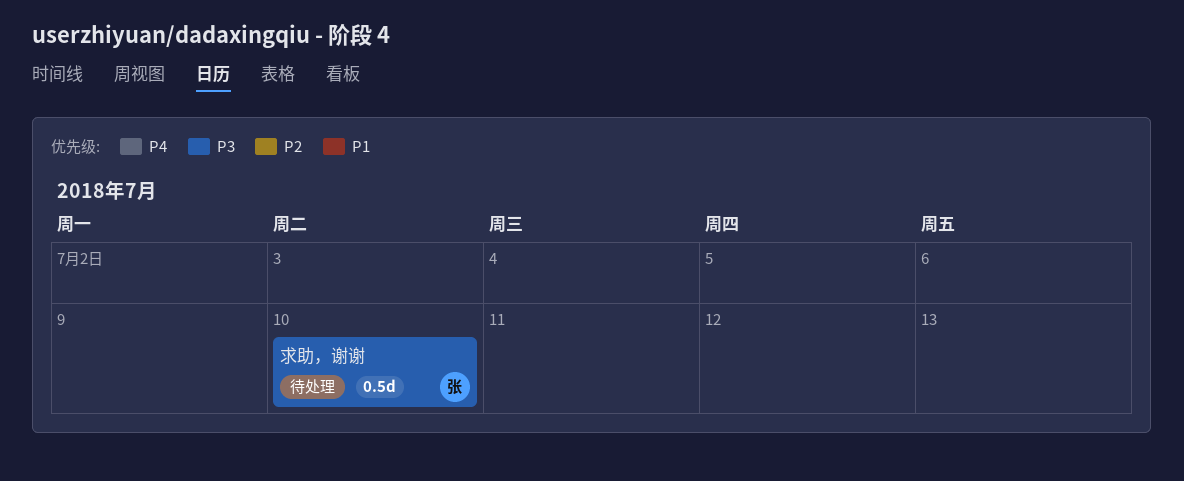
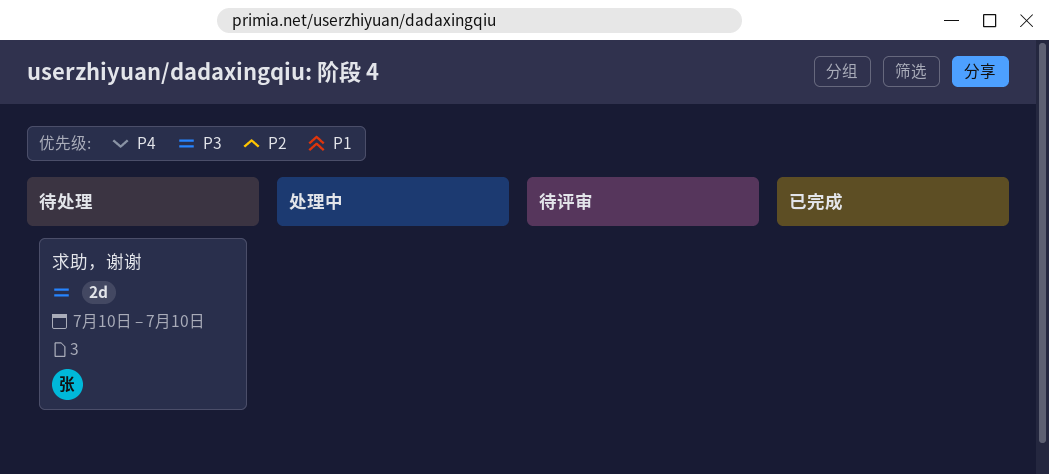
求助，谢谢, estimate: 0.5d -> 2d

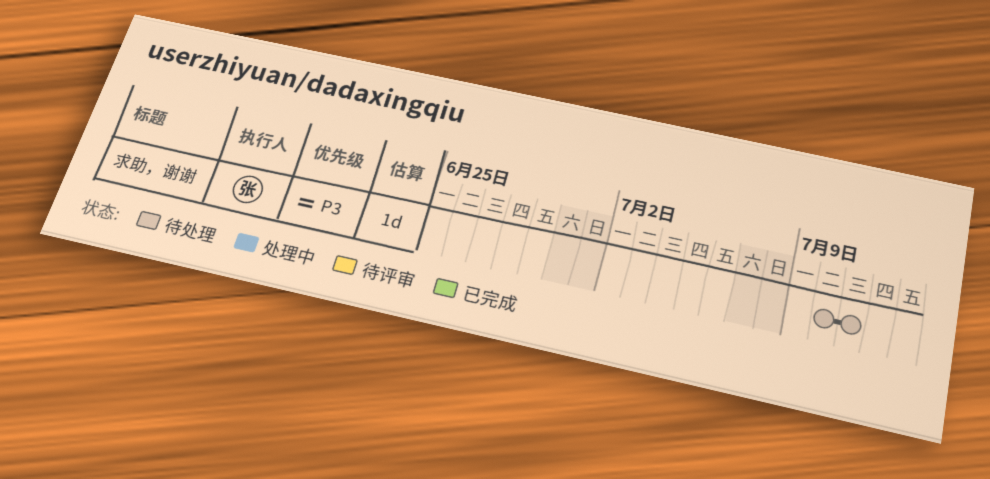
求助，谢谢, estimate: 2d -> 1d
求助，谢谢, due: Jul 10 -> Jul 11

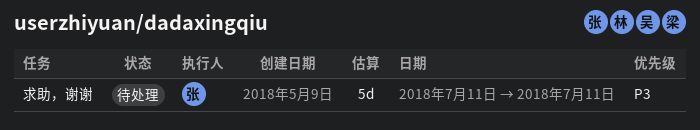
求助，谢谢, estimate: 1d -> 5d
求助，谢谢, start: Jul 10 -> Jul 11

